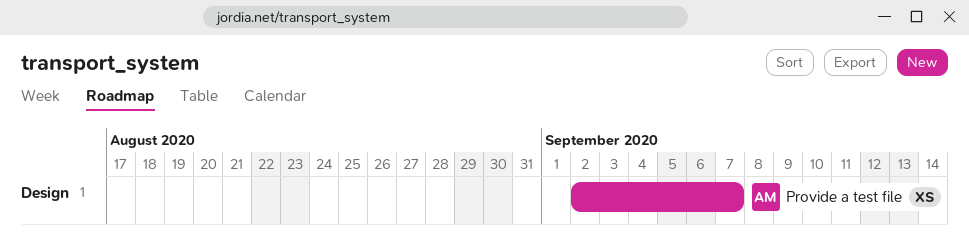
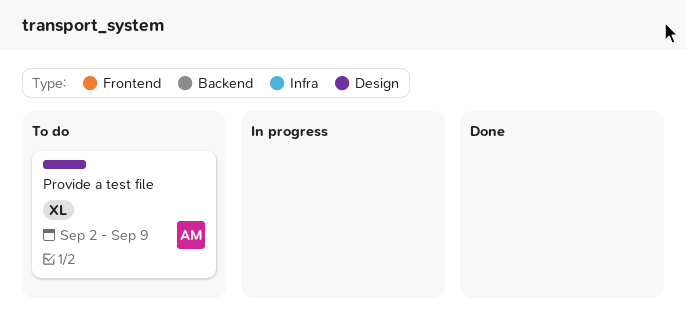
Provide a test file, estimate: XS -> XL
Provide a test file, due: Sep 7 -> Sep 9

